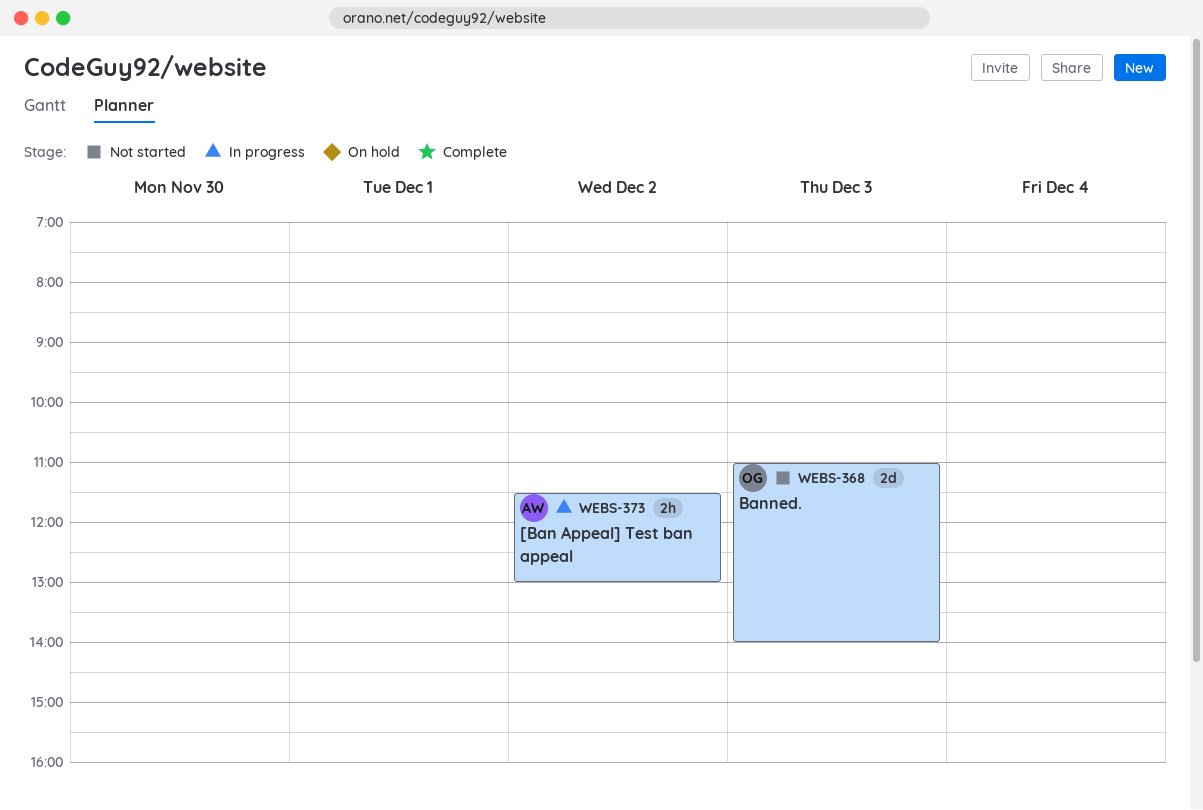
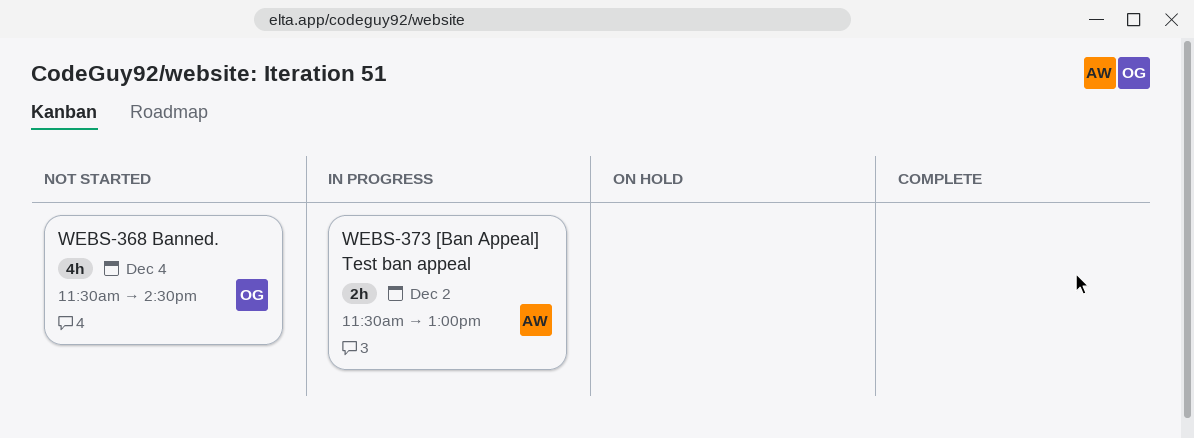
WEBS-368, estimate: 2d -> 4h
WEBS-368, day: Dec 3 -> Dec 4
WEBS-368, begins: 11:00 -> 11:30
WEBS-368, ends: 14:00 -> 14:30

